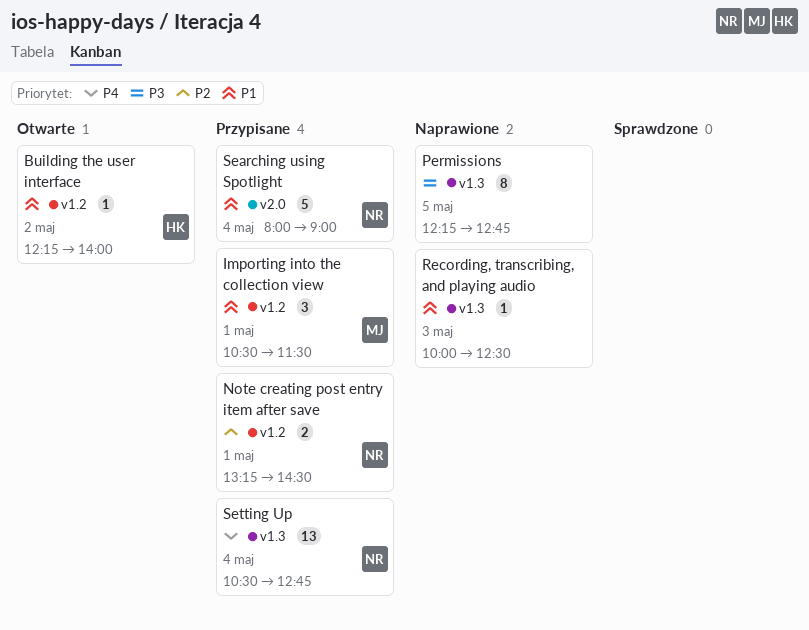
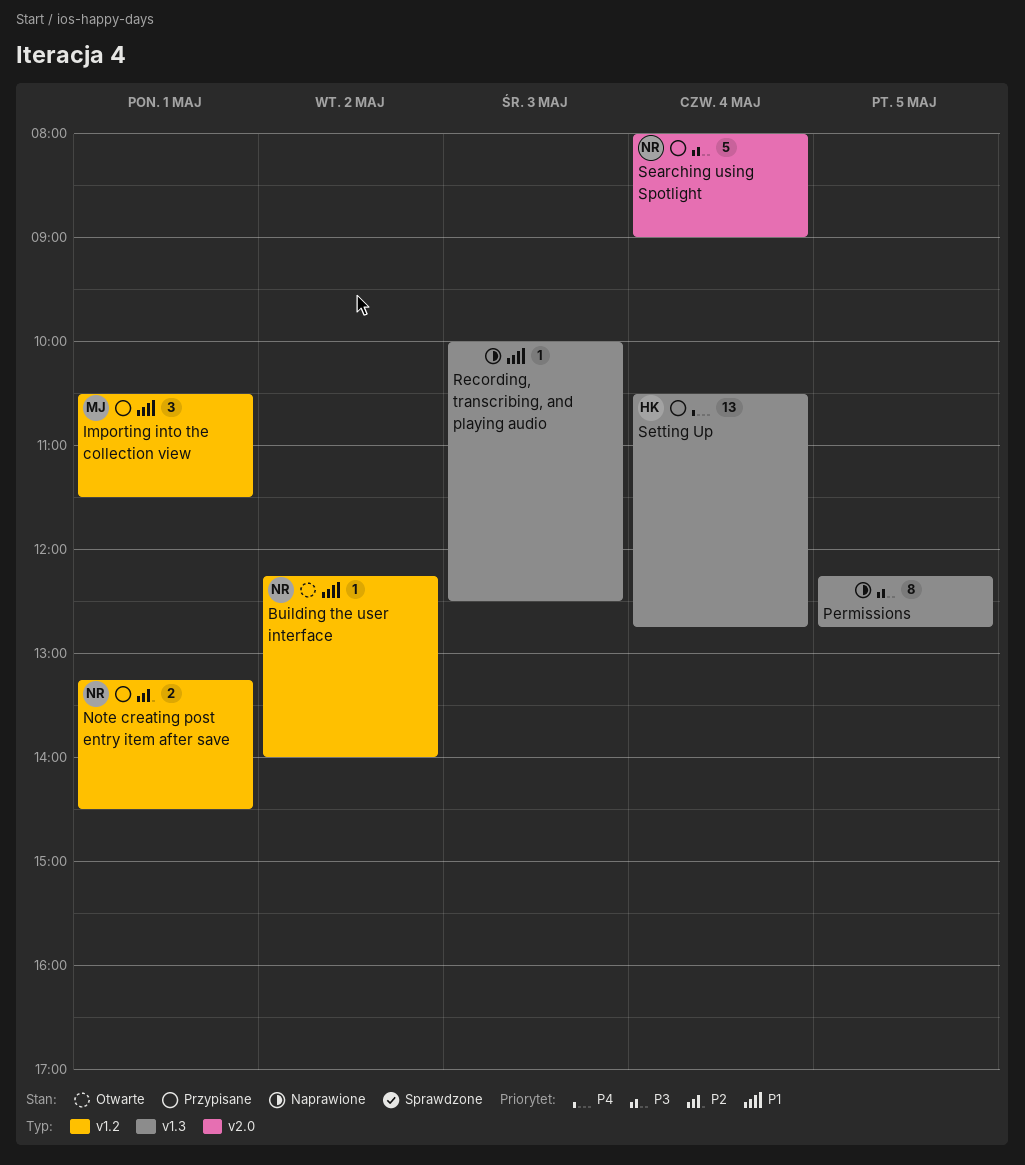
Building the user interface, owner: HK -> NR
Searching using Spotlight, priority: P1 -> P3
Setting Up, owner: NR -> HK

